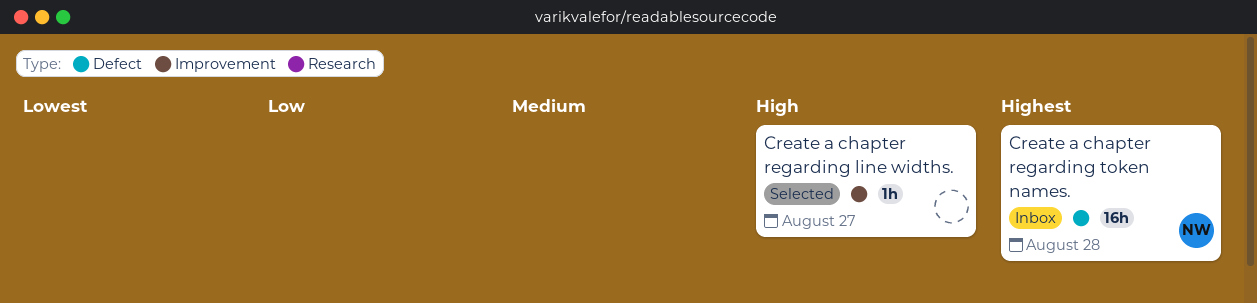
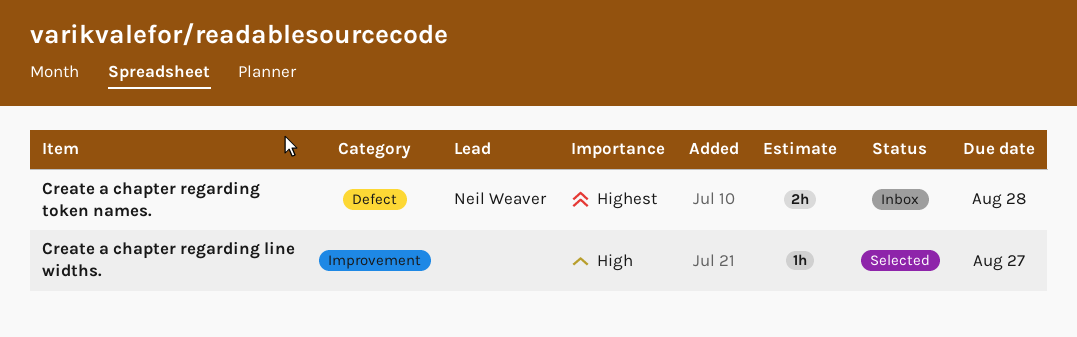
Create a chapter regarding token names., estimate: 16h -> 2h

